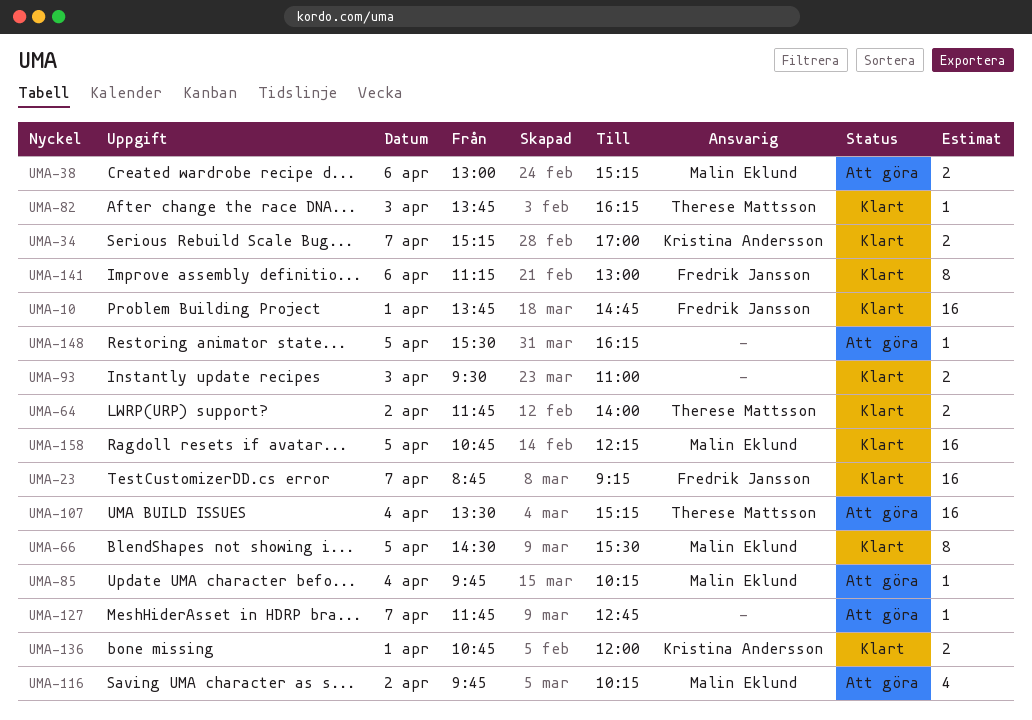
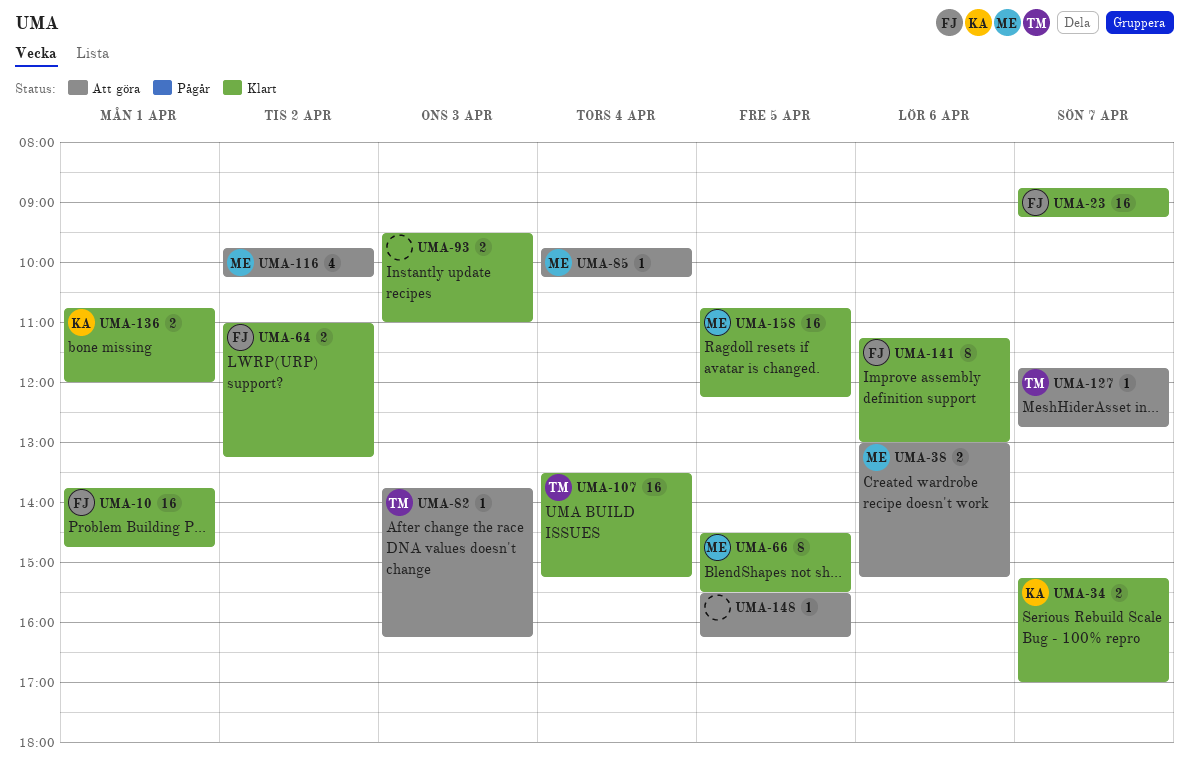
UMA-64, owner: Therese Mattsson -> Fredrik Jansson
UMA-64, begins: 11:45 -> 11:00
UMA-64, ends: 14:00 -> 13:15
UMA-82, status: Klart -> Att göra
UMA-107, status: Att göra -> Klart
UMA-127, owner: none -> Therese Mattsson

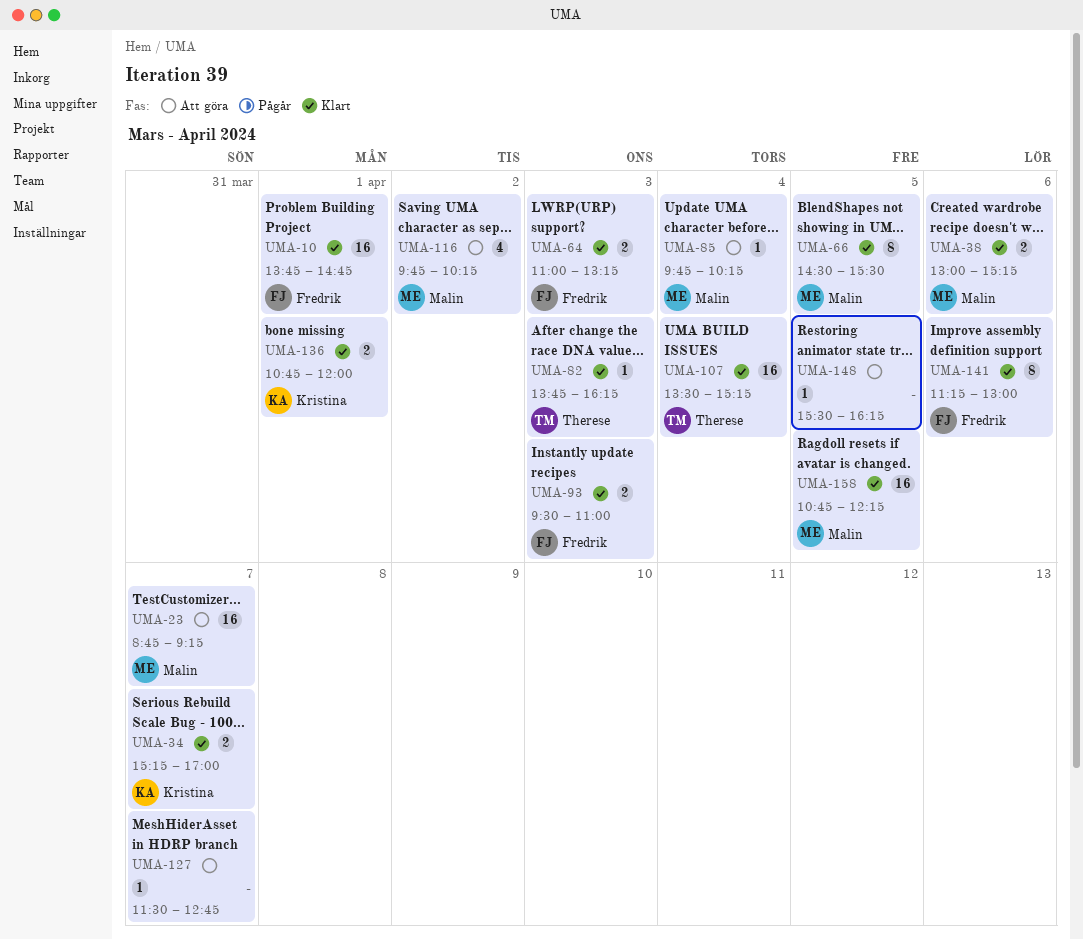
UMA-23, status: Klart -> Att göra
UMA-23, owner: Fredrik -> Malin
UMA-38, status: Att göra -> Klart
UMA-64, day: Apr 2 -> Apr 3
UMA-82, status: Att göra -> Klart
UMA-93, owner: none -> Fredrik
UMA-127, owner: Therese -> none
UMA-127, begins: 11:45 -> 11:30

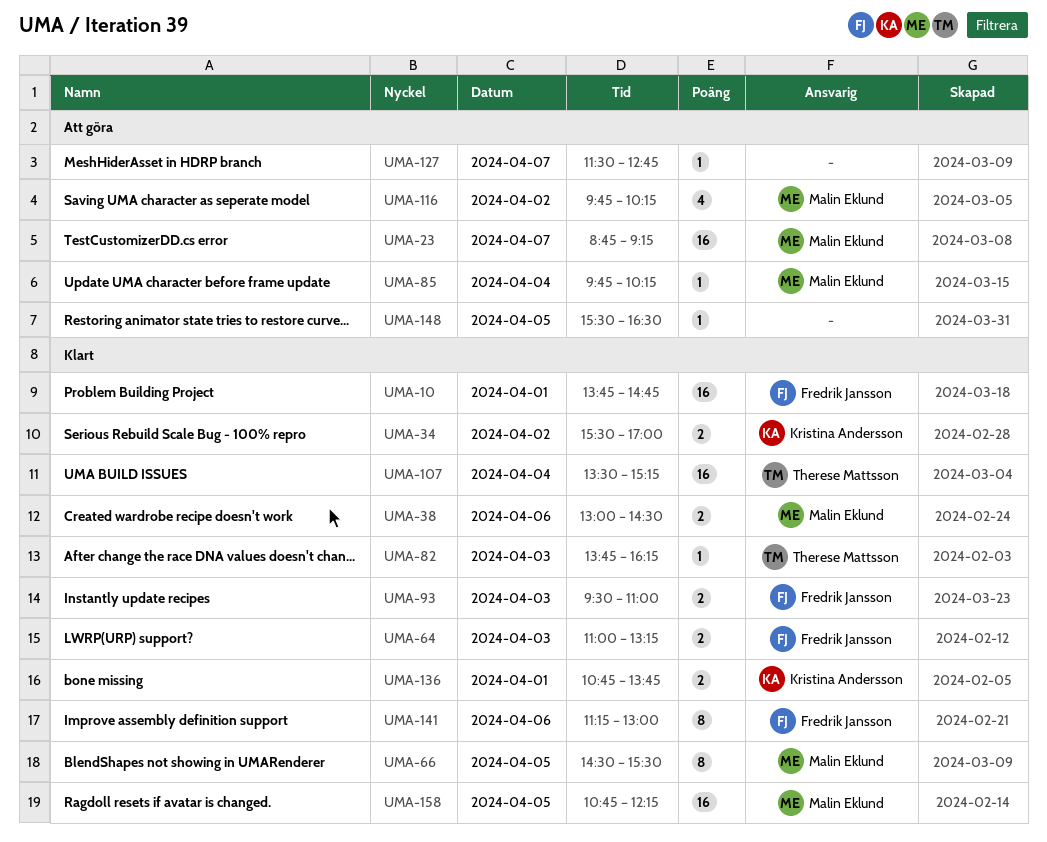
UMA-34, day: Apr 7 -> Apr 2
UMA-34, begins: 15:15 -> 15:30
UMA-38, ends: 15:15 -> 14:30
UMA-136, ends: 12:00 -> 13:45
UMA-148, ends: 16:15 -> 16:30

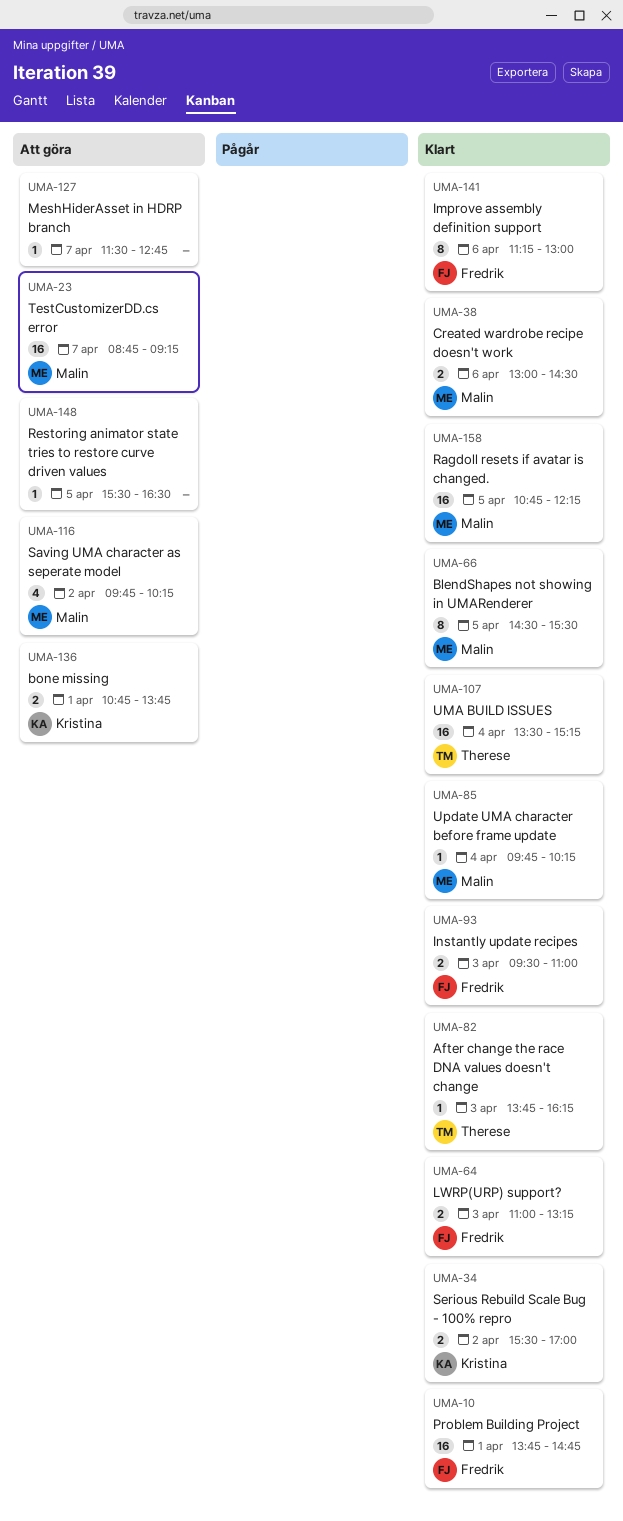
UMA-85, status: Att göra -> Klart
UMA-136, status: Klart -> Att göra

